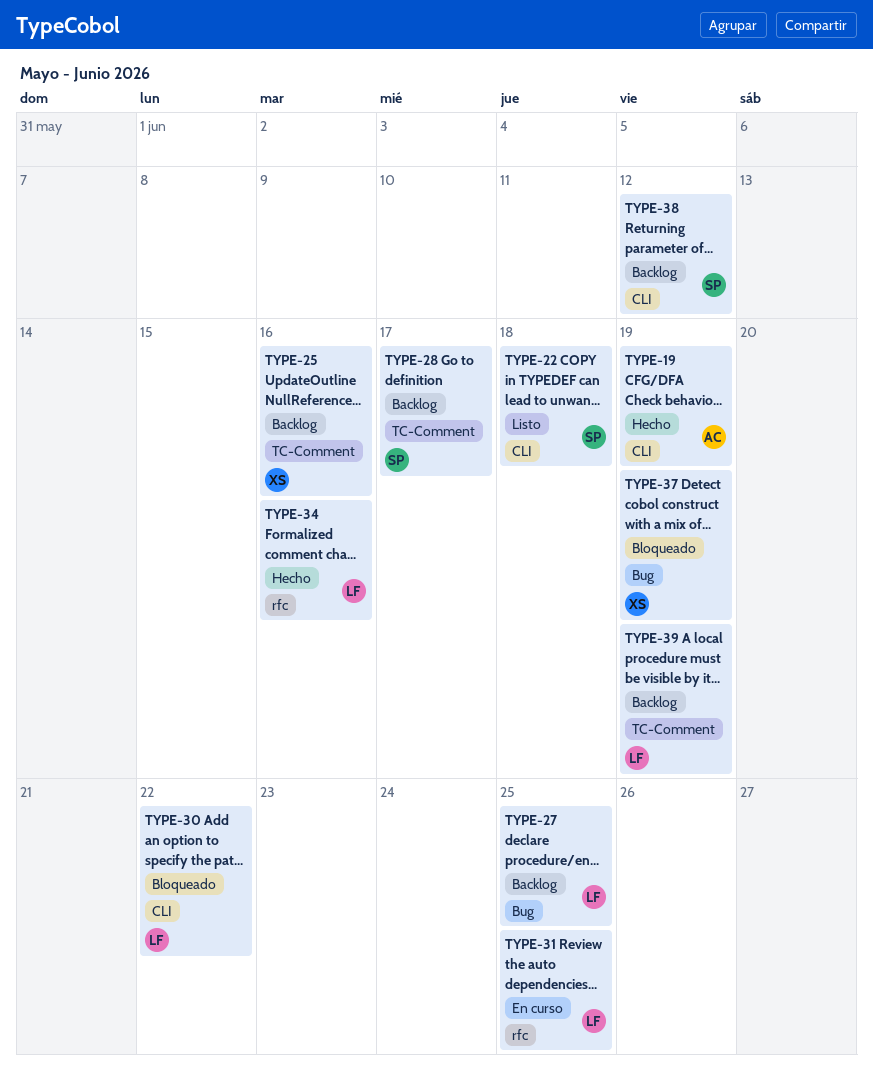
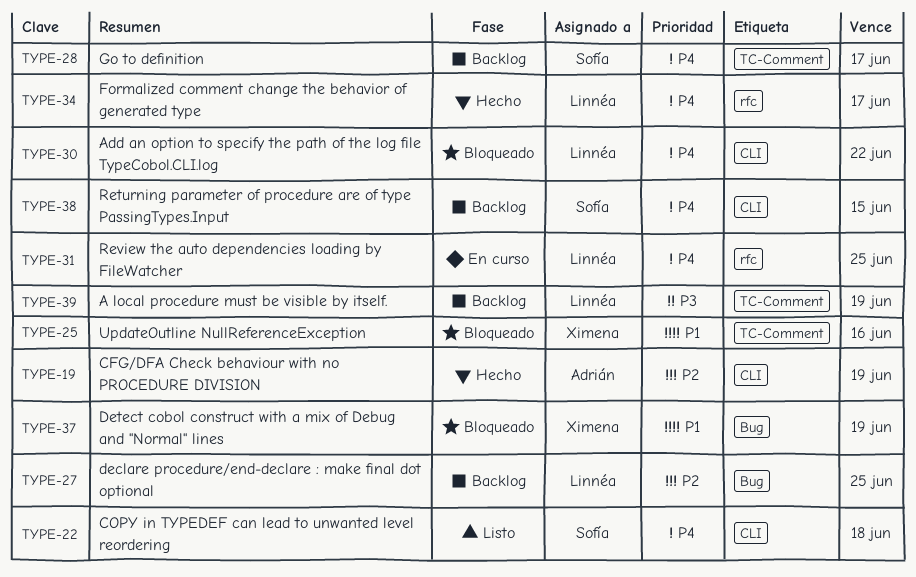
TYPE-25, status: Backlog -> Bloqueado
TYPE-34, due: Jun 16 -> Jun 17
TYPE-38, due: Jun 12 -> Jun 15

